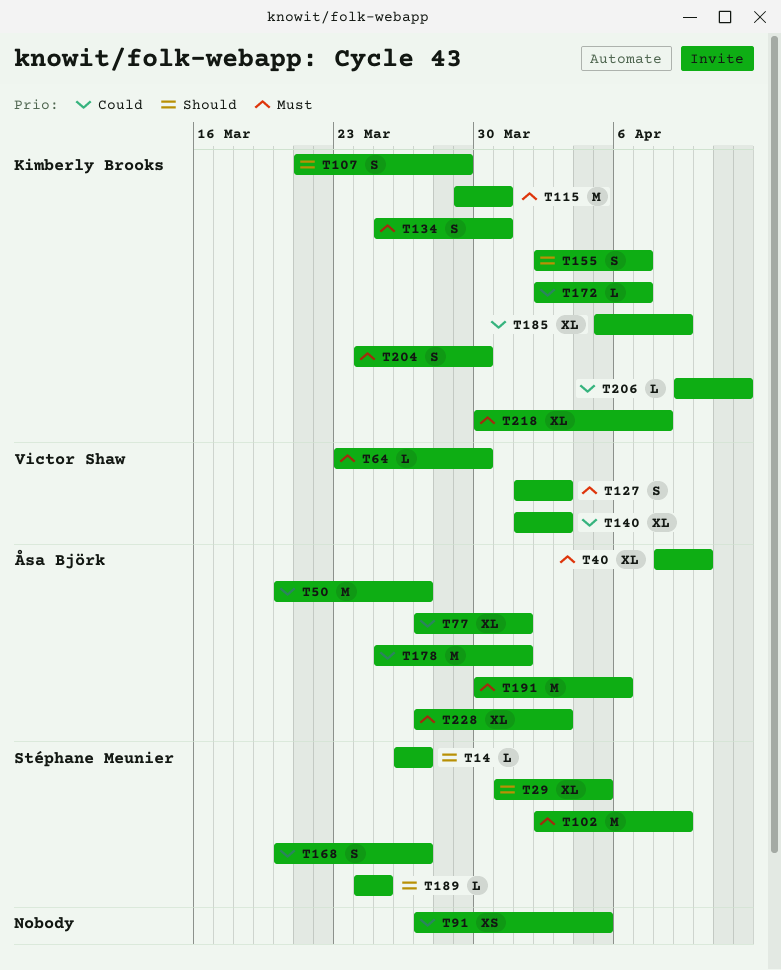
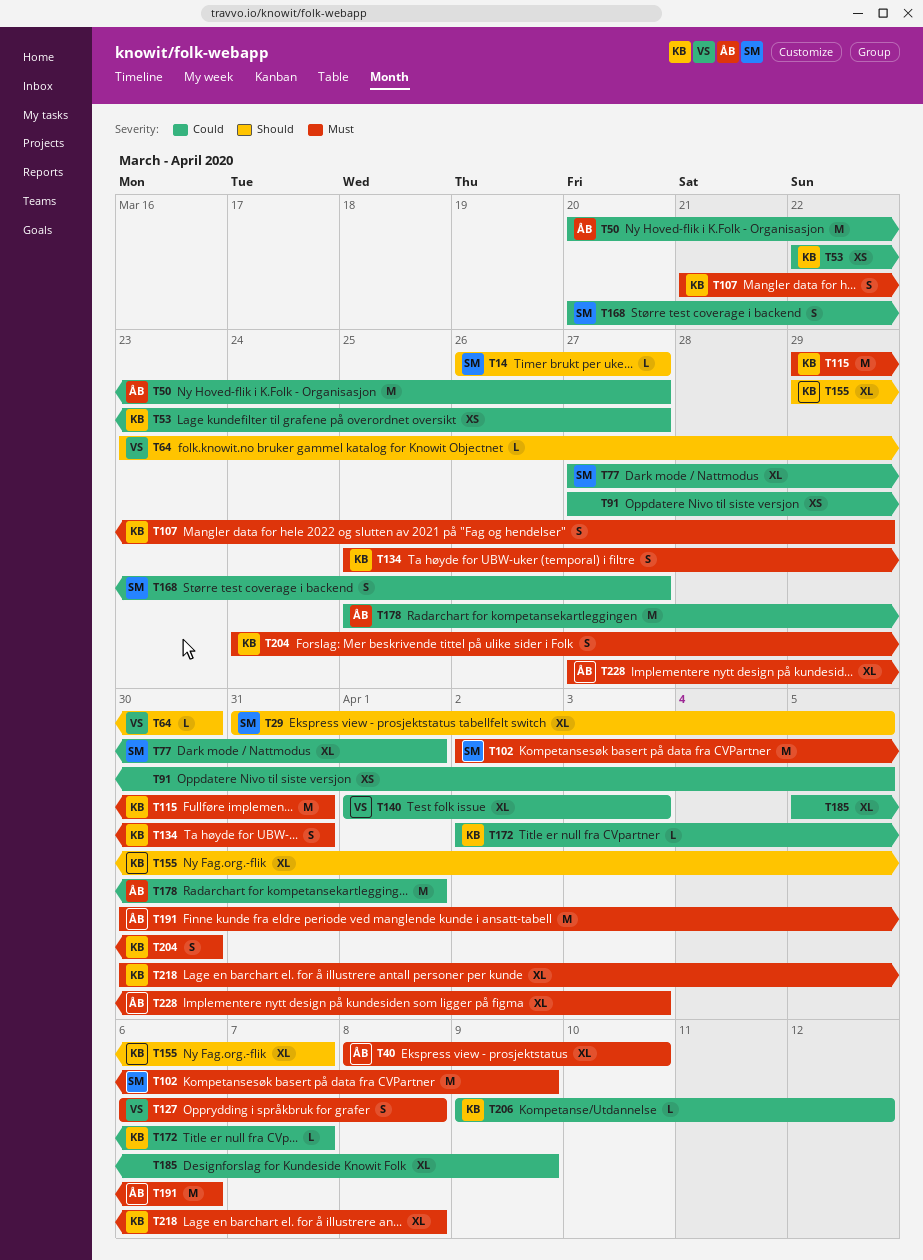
T53: none -> present
T64, priority: Must -> Should
T77, owner: Åsa Björk -> Stéphane Meunier
T107, priority: Should -> Must
T127, start: Apr 1 -> Apr 6
T127, due: Apr 3 -> Apr 8
T155, estimate: S -> XL
T155, start: Apr 2 -> Mar 29
T185, owner: Kimberly Brooks -> none
T189: present -> none

